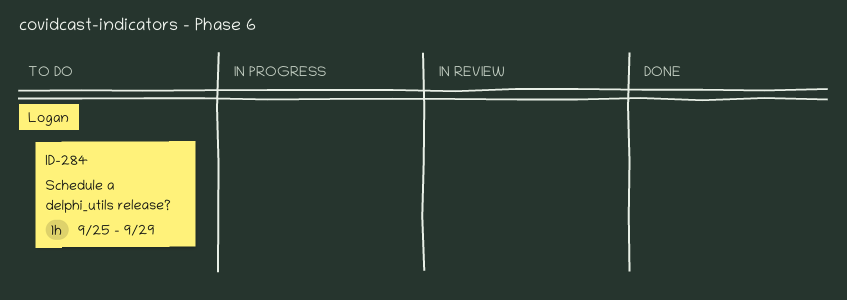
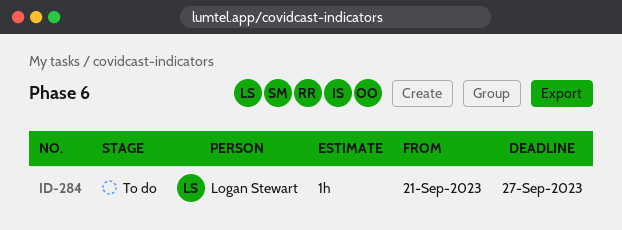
ID-284, start: Sep 25 -> Sep 21
ID-284, due: Sep 29 -> Sep 27

